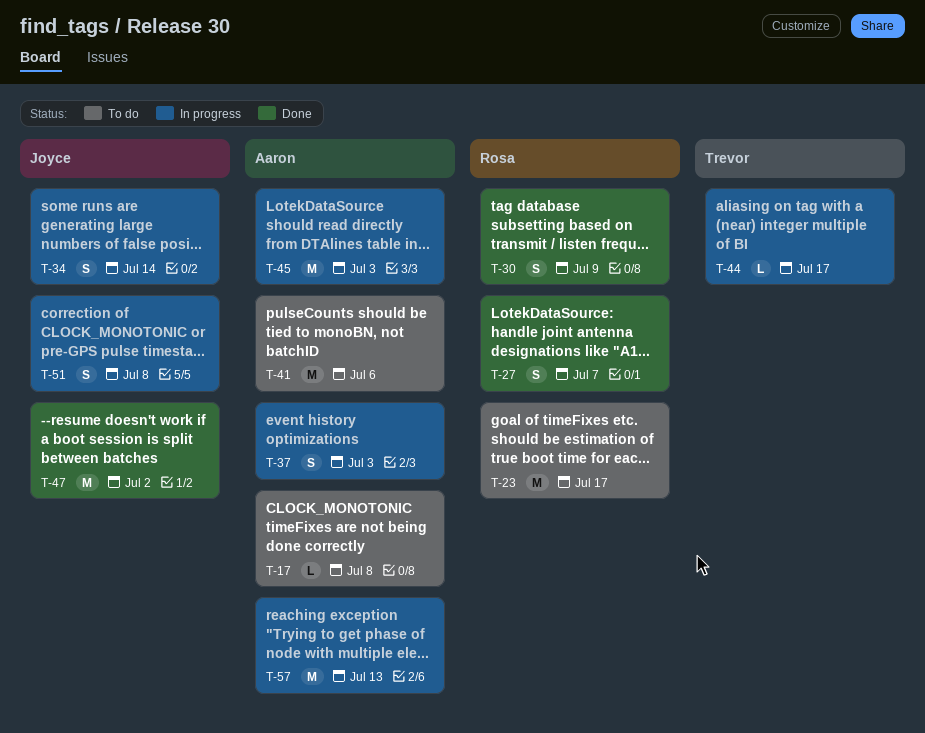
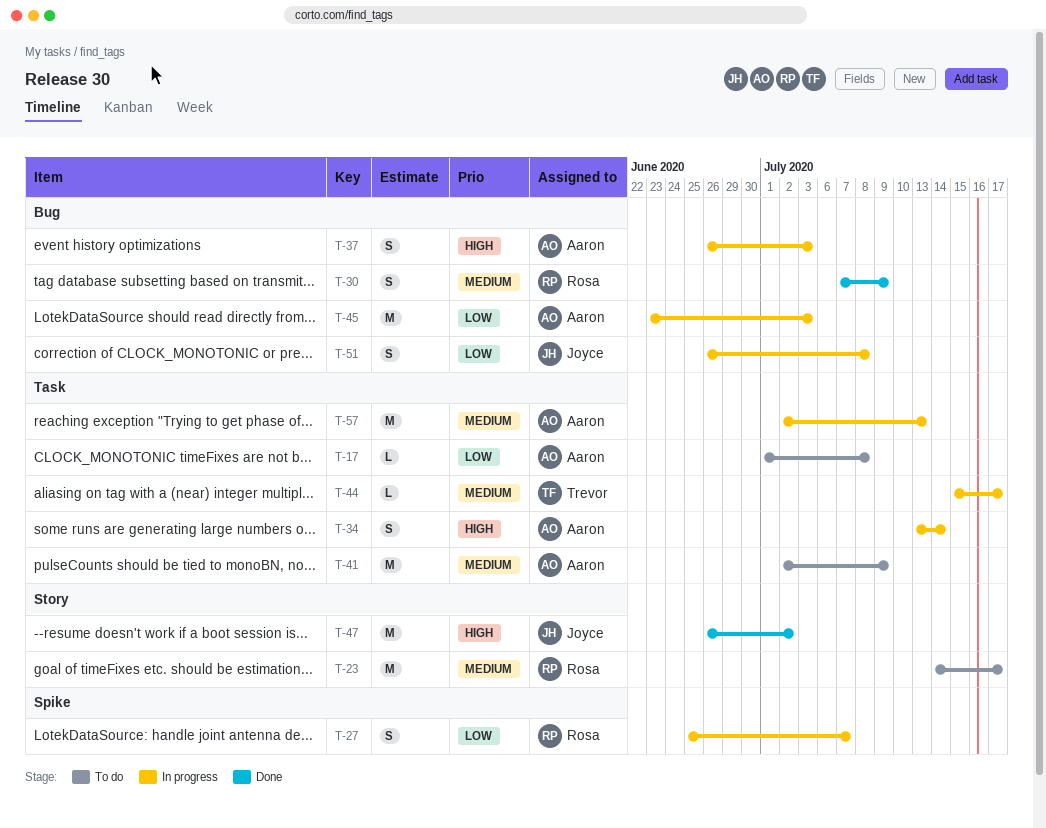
T-27, status: Done -> In progress
T-34, owner: Joyce -> Aaron
T-41, due: Jul 6 -> Jul 9

